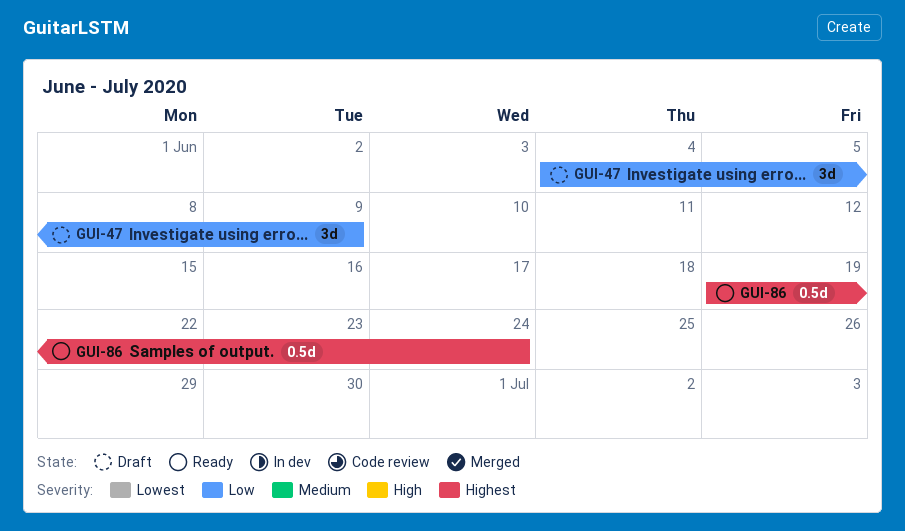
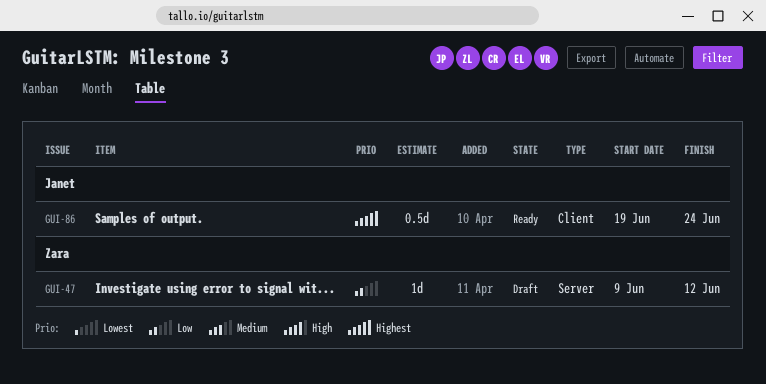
GUI-47, estimate: 3d -> 1d
GUI-47, start: Jun 4 -> Jun 9
GUI-47, due: Jun 9 -> Jun 12

